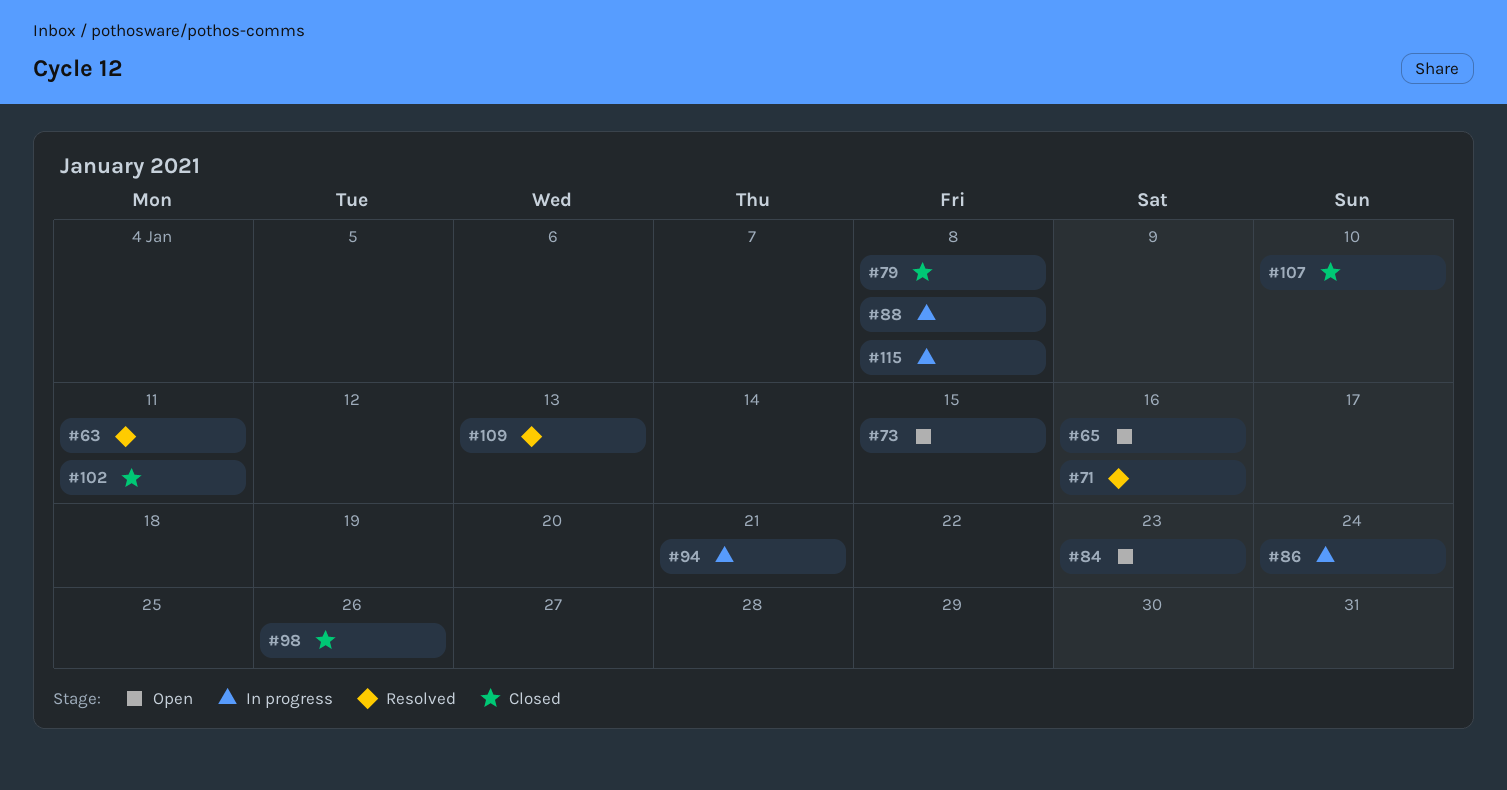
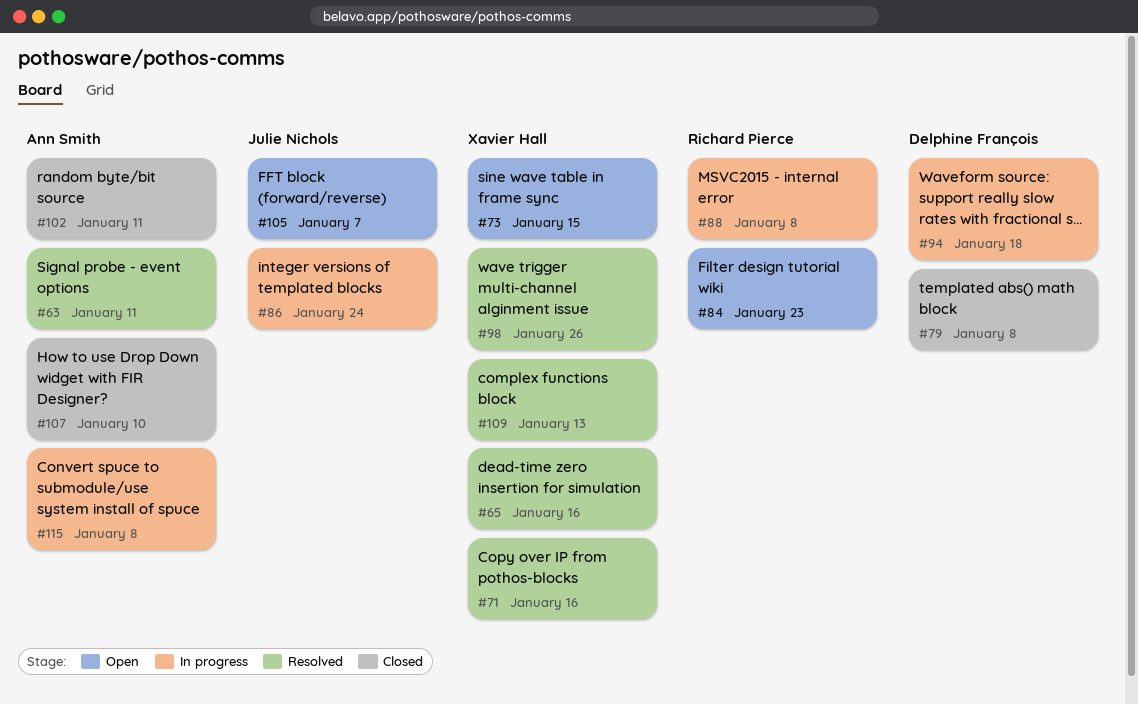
#65, status: Open -> Resolved
#94, due: Jan 21 -> Jan 18
#98, status: Closed -> Resolved
#105: none -> present

